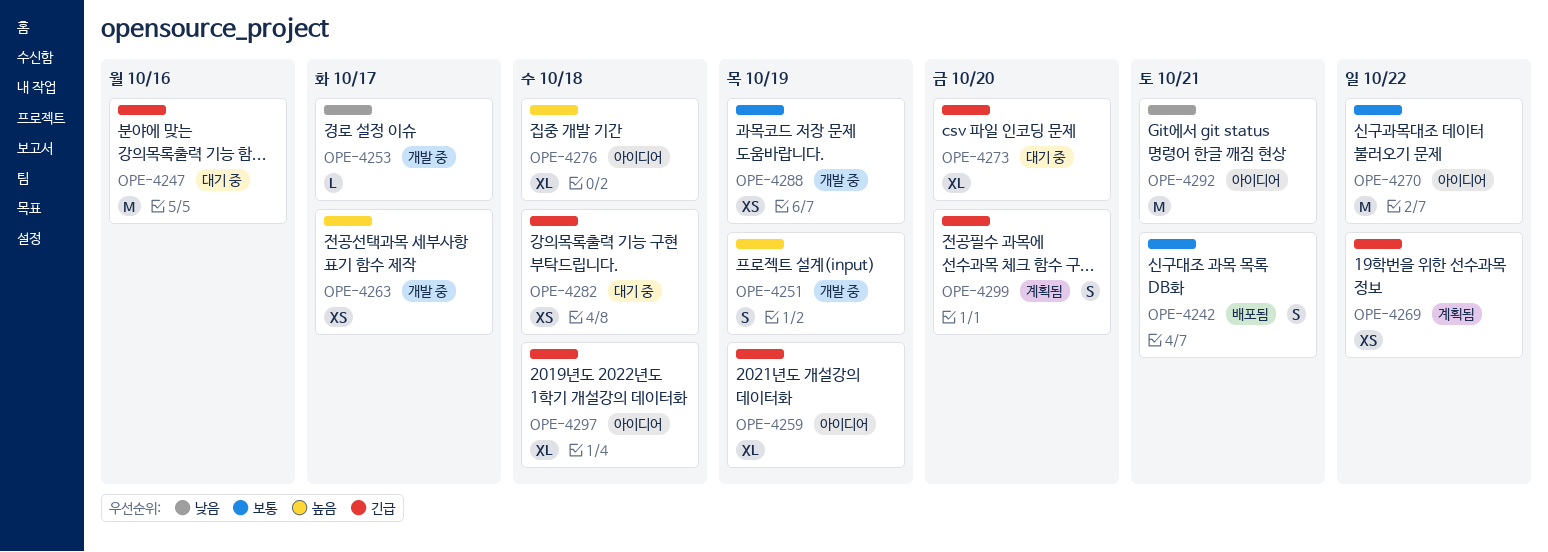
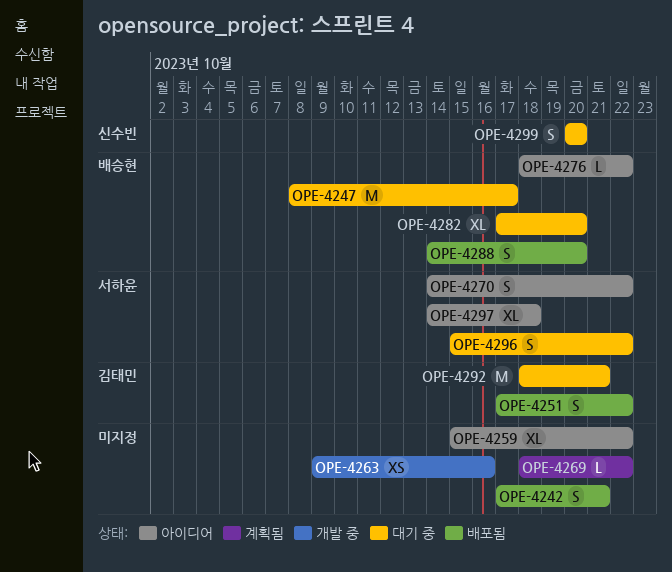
OPE-4247, due: Oct 16 -> Oct 17
OPE-4251, status: 개발 중 -> 배포됨
OPE-4251, due: Oct 19 -> Oct 22
OPE-4253: present -> none
OPE-4259, due: Oct 19 -> Oct 22
OPE-4263, due: Oct 17 -> Oct 16
OPE-4269, estimate: XS -> L
OPE-4270, estimate: M -> S
OPE-4273: present -> none
OPE-4276, estimate: XL -> L
OPE-4276, due: Oct 18 -> Oct 22
OPE-4282, estimate: XS -> XL
OPE-4282, due: Oct 18 -> Oct 20
OPE-4288, status: 개발 중 -> 배포됨
OPE-4288, estimate: XS -> S
OPE-4288, due: Oct 19 -> Oct 20
OPE-4292, status: 아이디어 -> 대기 중
OPE-4296: none -> present
OPE-4299, status: 계획됨 -> 대기 중

